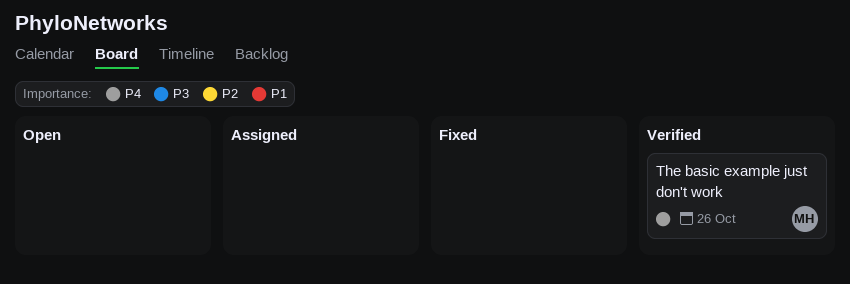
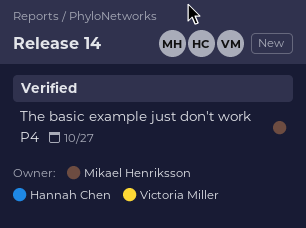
The basic example just don't work, due: Oct 26 -> Oct 27

